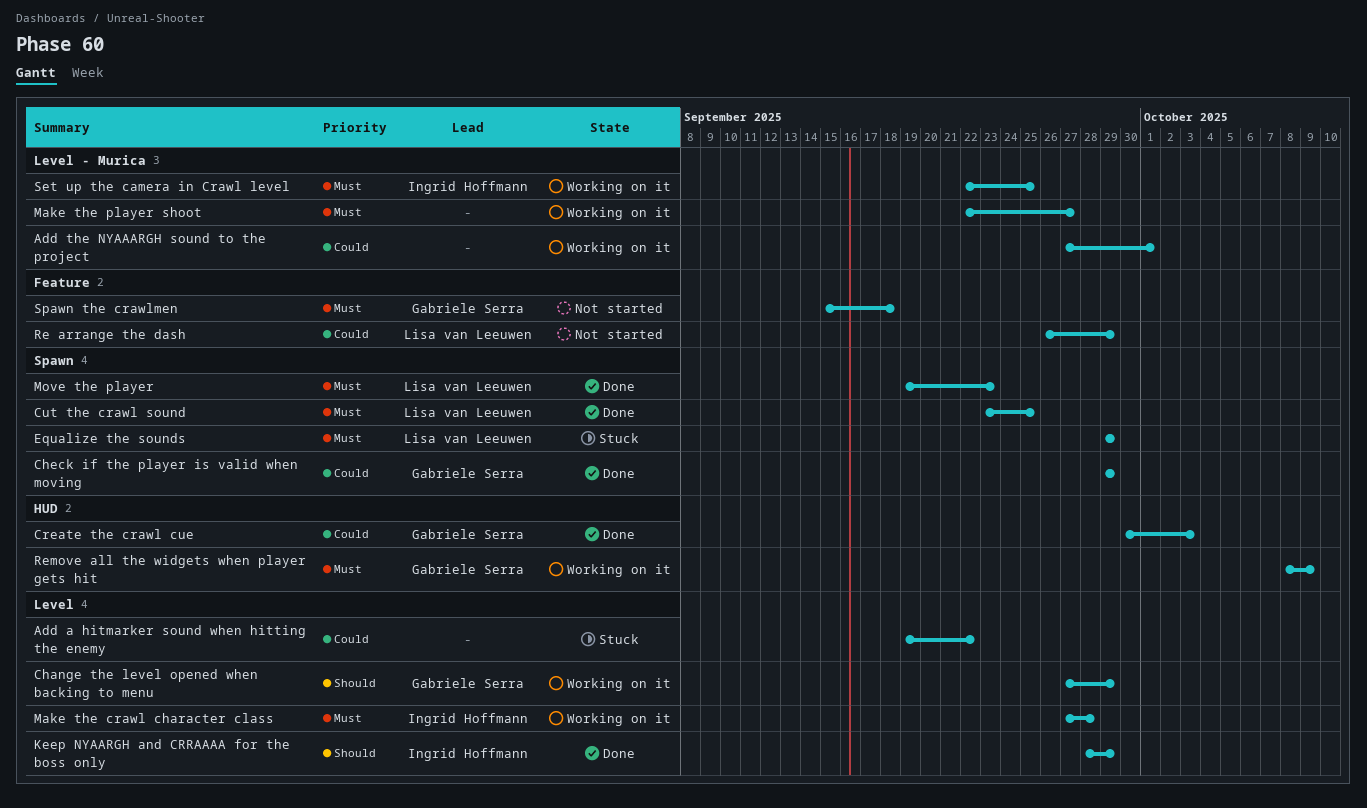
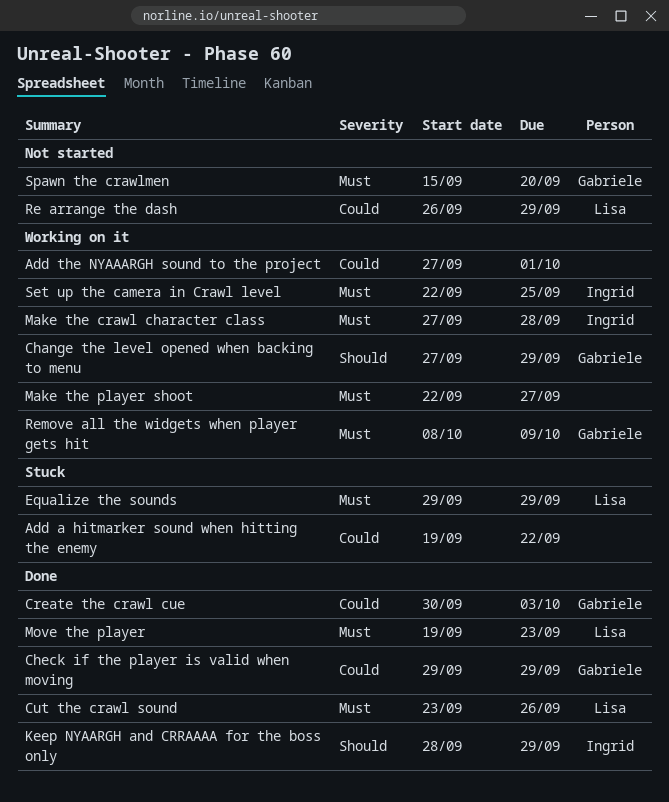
Cut the crawl sound, due: Sep 25 -> Sep 26
Spawn the crawlmen, due: Sep 18 -> Sep 20

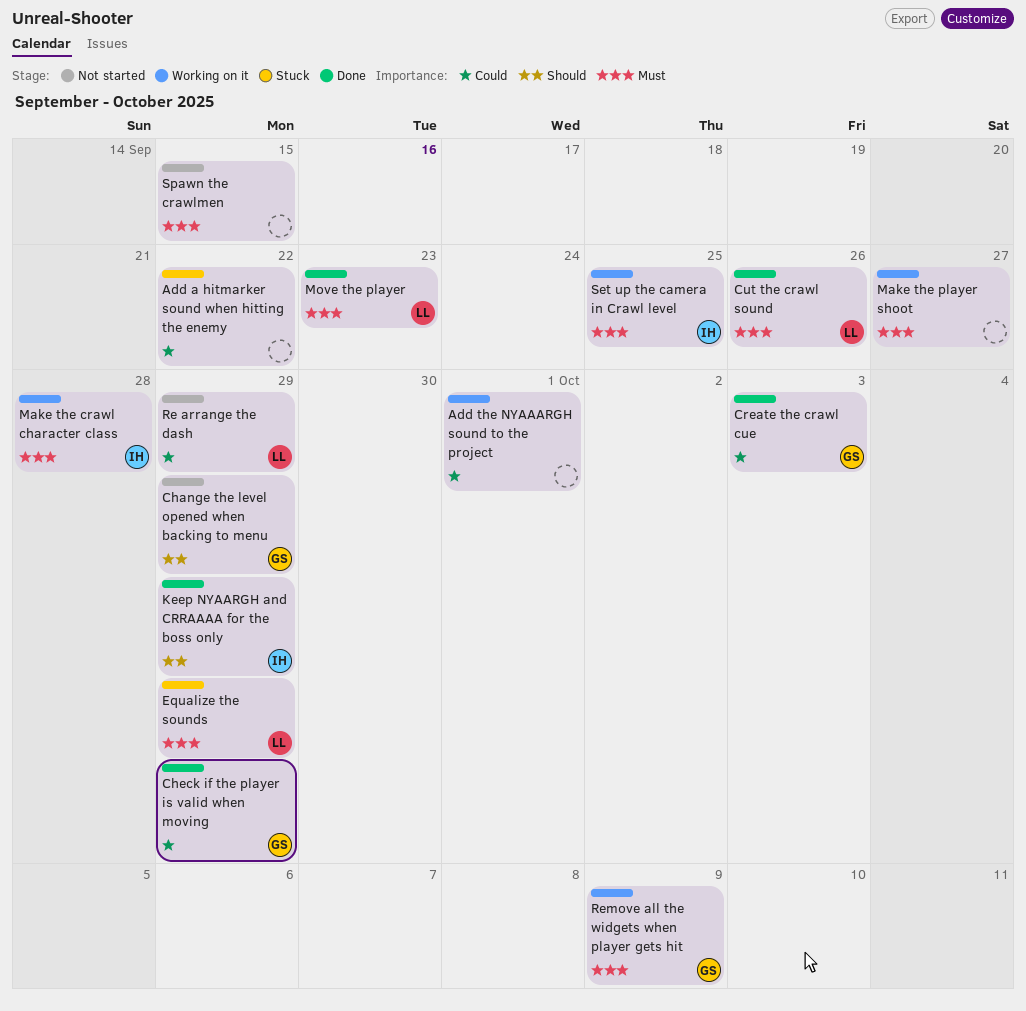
Change the level opened when backing to menu, status: Working on it -> Not started
Spawn the crawlmen, owner: Gabriele -> none
Spawn the crawlmen, due: Sep 20 -> Sep 15

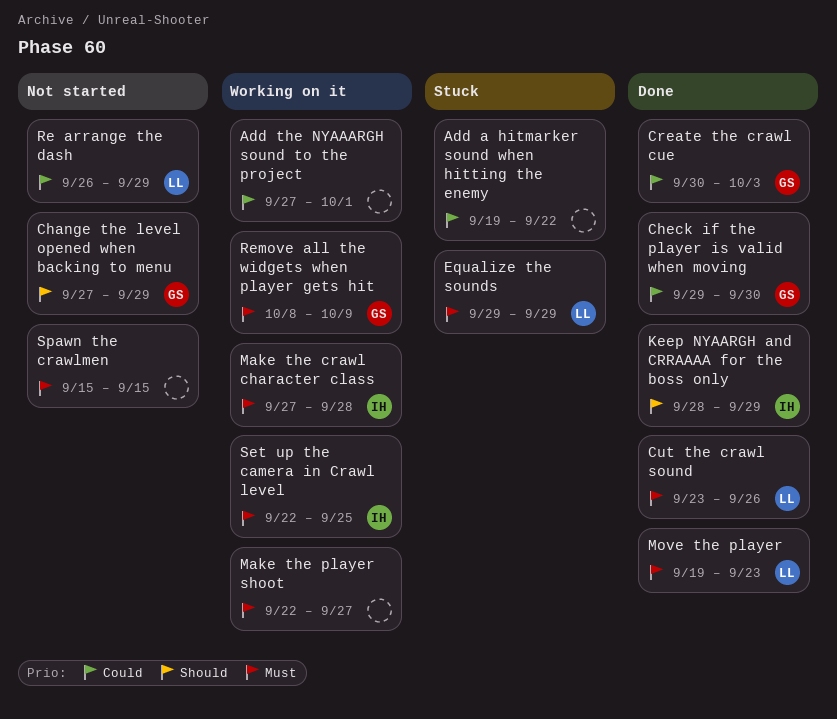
Check if the player is valid when moving, due: Sep 29 -> Sep 30

